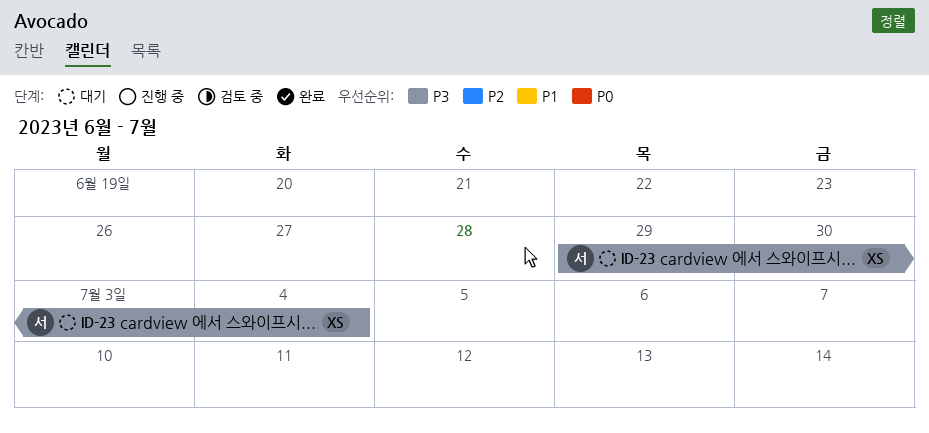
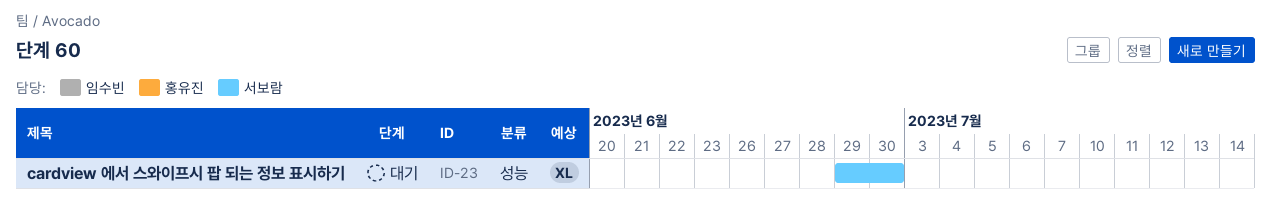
ID-23, estimate: XS -> XL
ID-23, due: Jul 4 -> Jun 30

